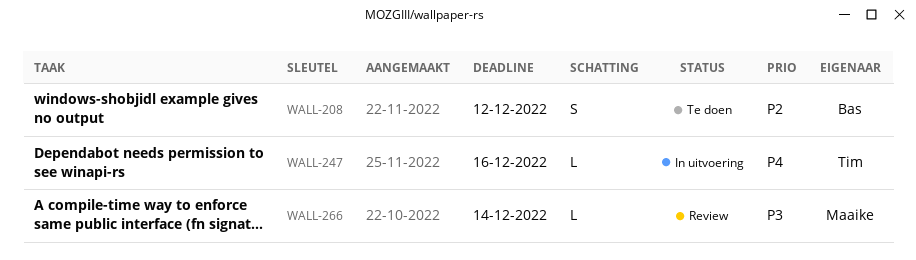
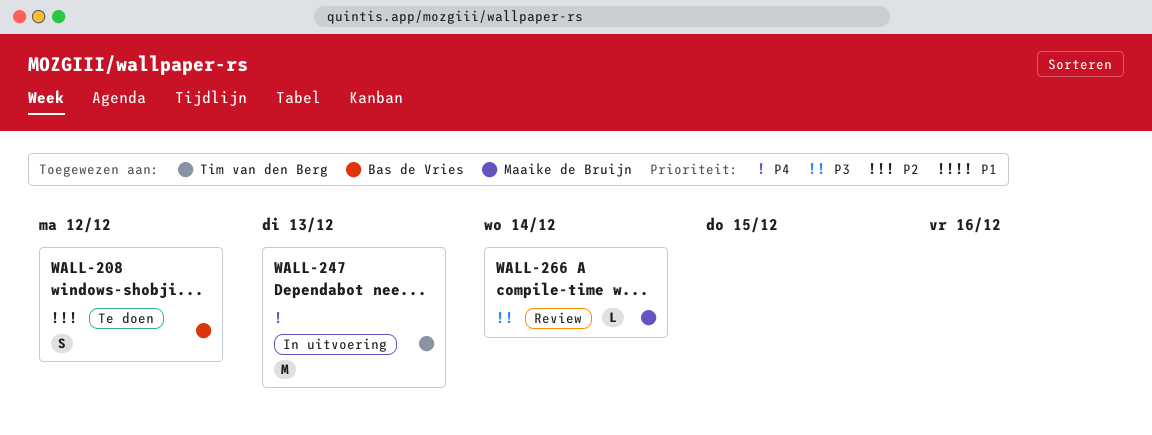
WALL-247, estimate: L -> M
WALL-247, due: Dec 16 -> Dec 13

